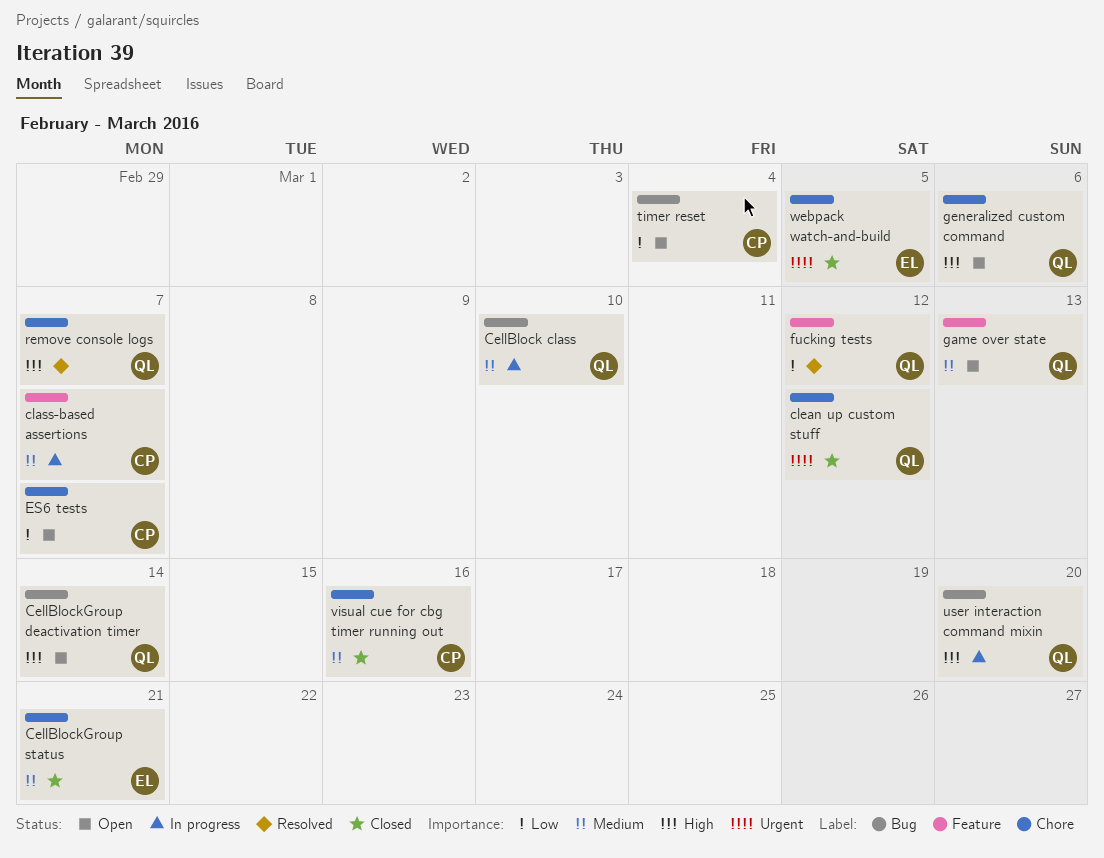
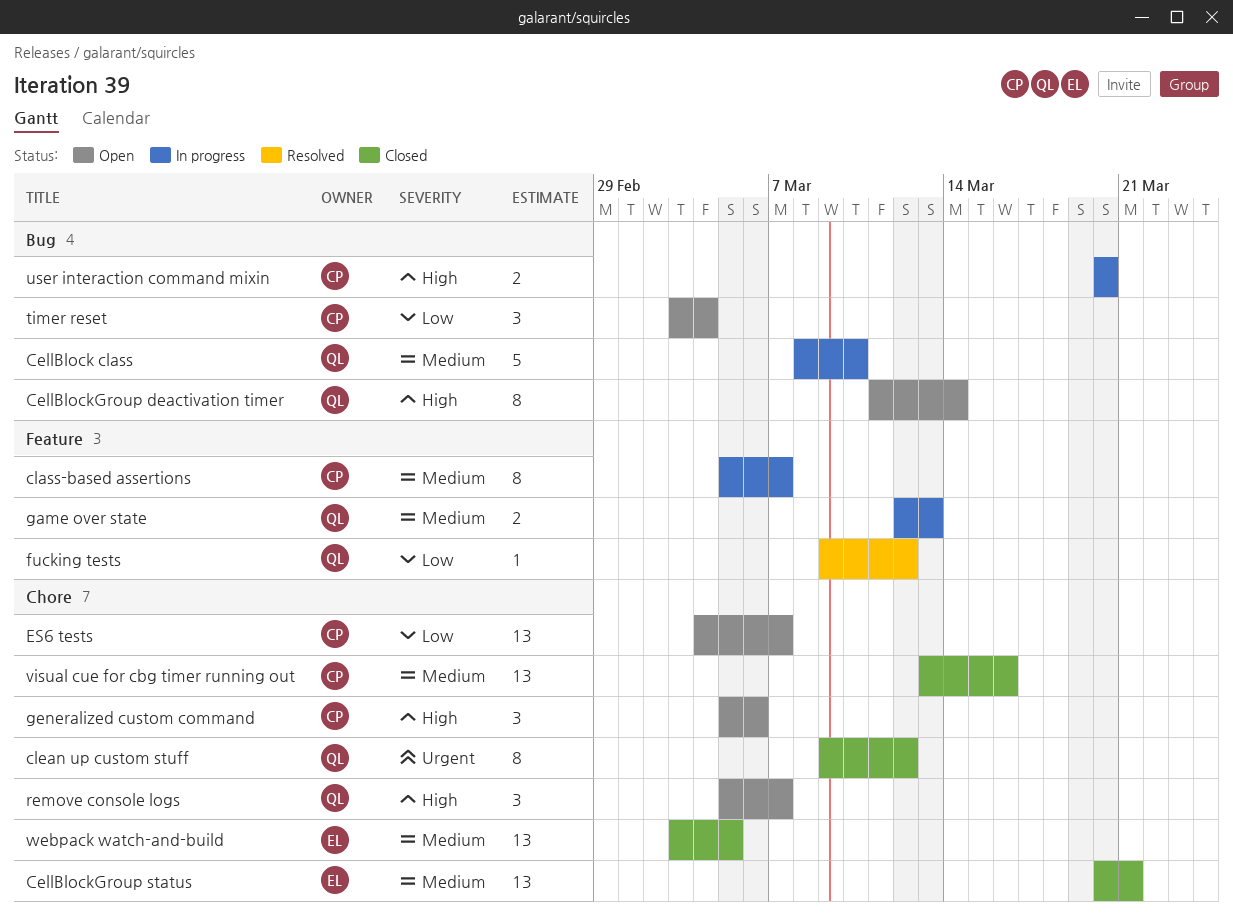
game over state, status: Open -> In progress
generalized custom command, owner: QL -> CP
remove console logs, status: Resolved -> Open
user interaction command mixin, owner: QL -> CP
webpack watch-and-build, priority: Urgent -> Medium

